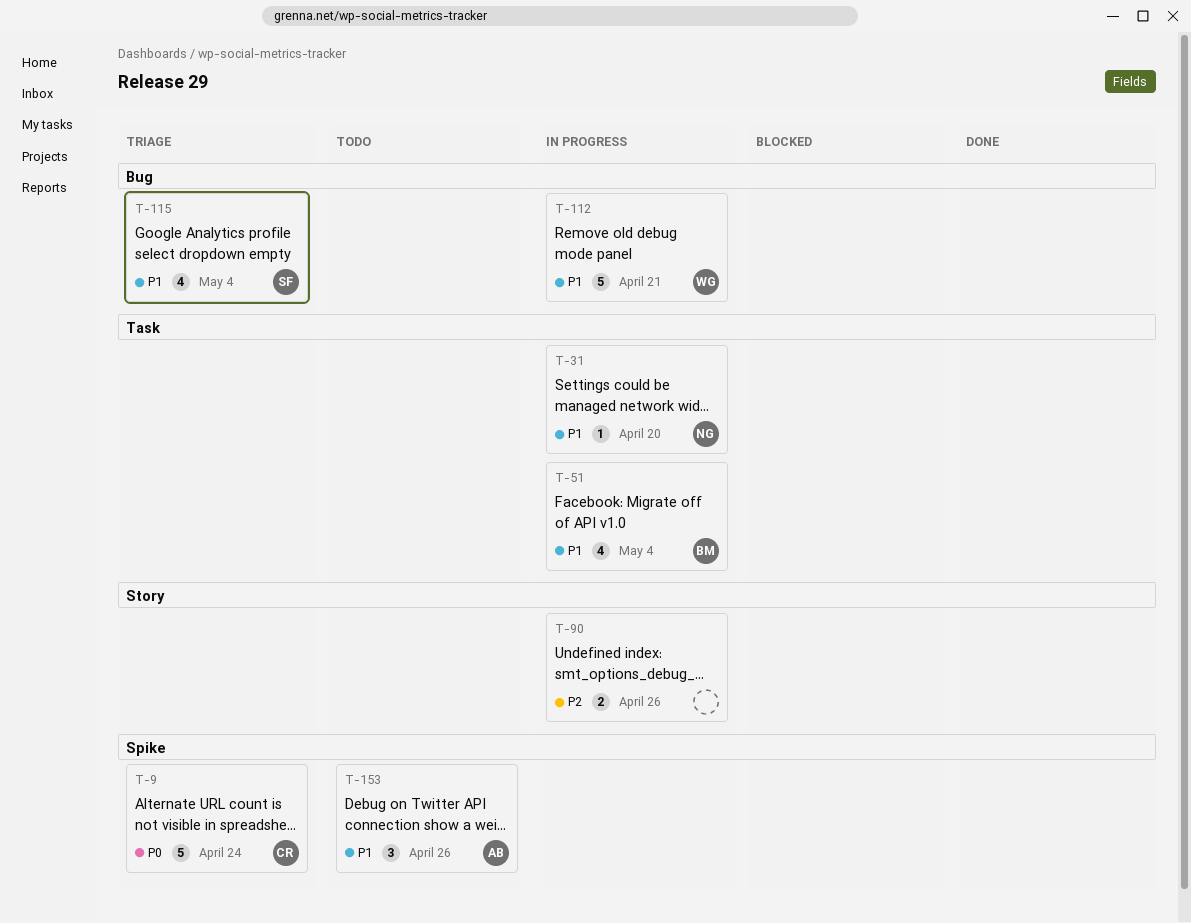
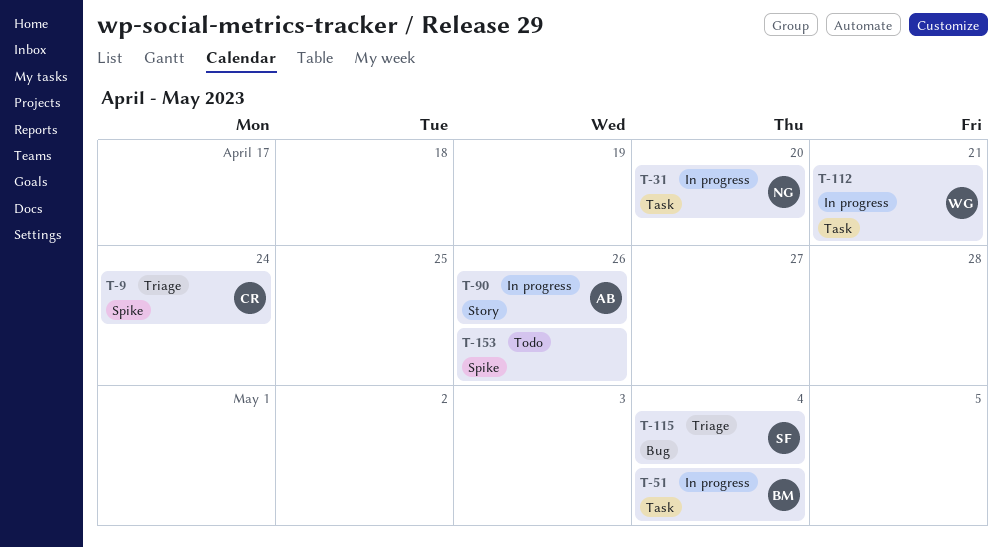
T-90, owner: none -> AB
T-112, label: Bug -> Task
T-153, owner: AB -> none

